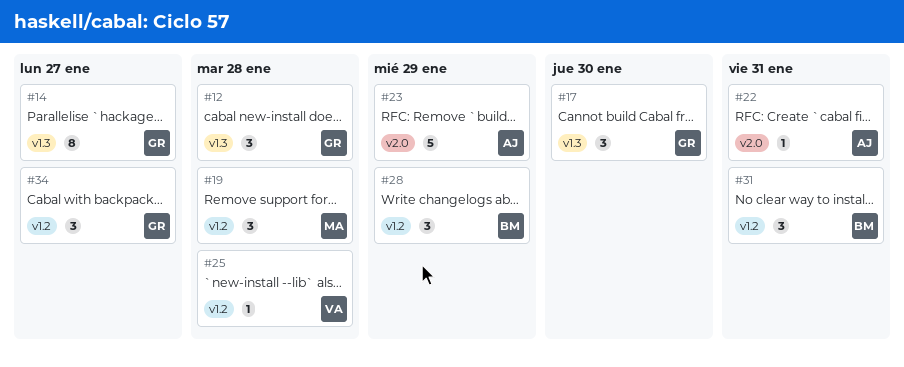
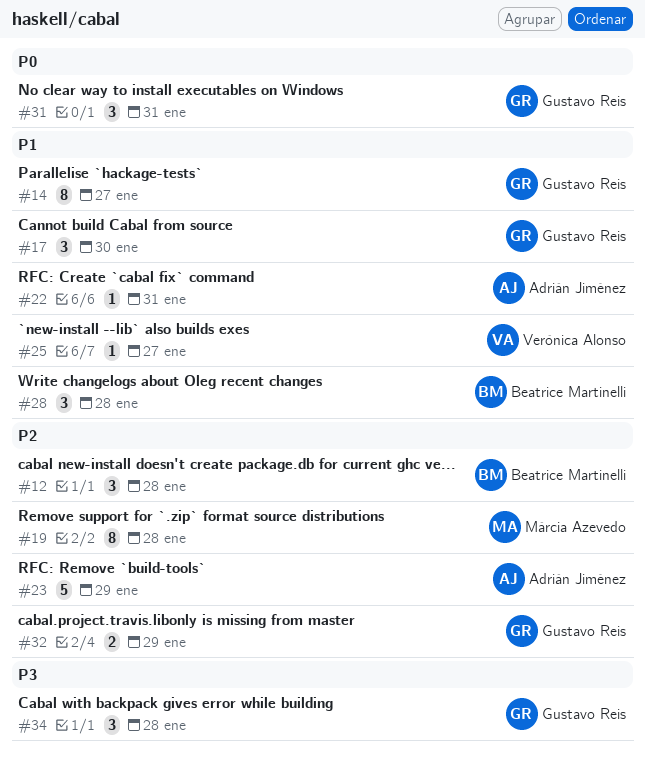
#12, owner: Gustavo Reis -> Beatrice Martinelli
#19, estimate: 3 -> 8
#25, due: Jan 28 -> Jan 27
#28, due: Jan 29 -> Jan 28
#31, owner: Beatrice Martinelli -> Gustavo Reis
#32: none -> present
#34, due: Jan 27 -> Jan 28

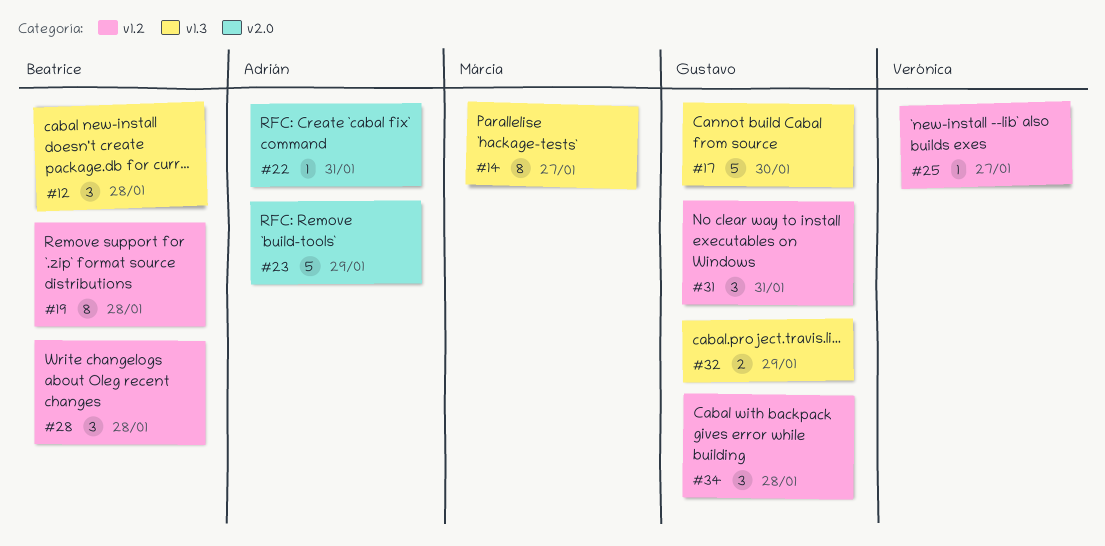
#14, owner: Gustavo Reis -> Márcia Azevedo
#17, estimate: 3 -> 5
#19, owner: Márcia Azevedo -> Beatrice Martinelli

